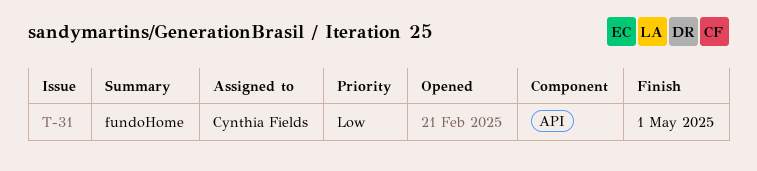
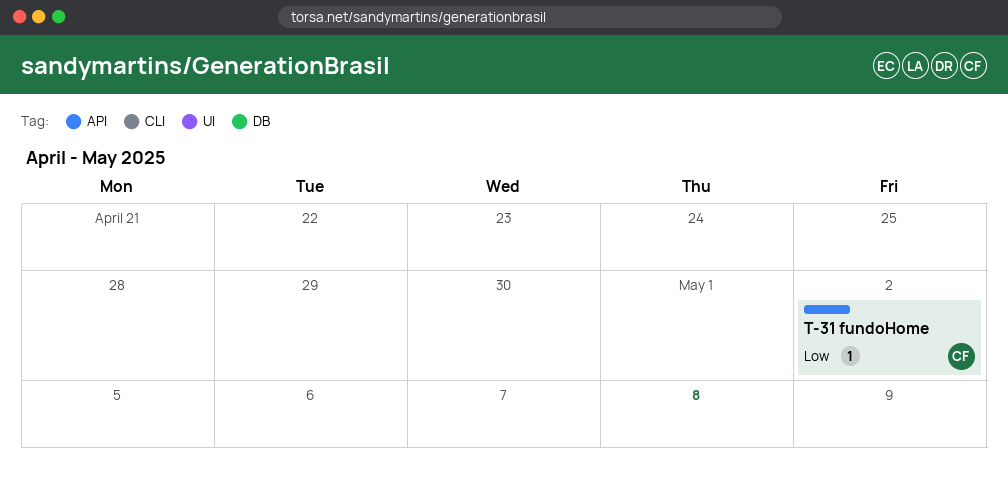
T-31, due: May 1 -> May 2

